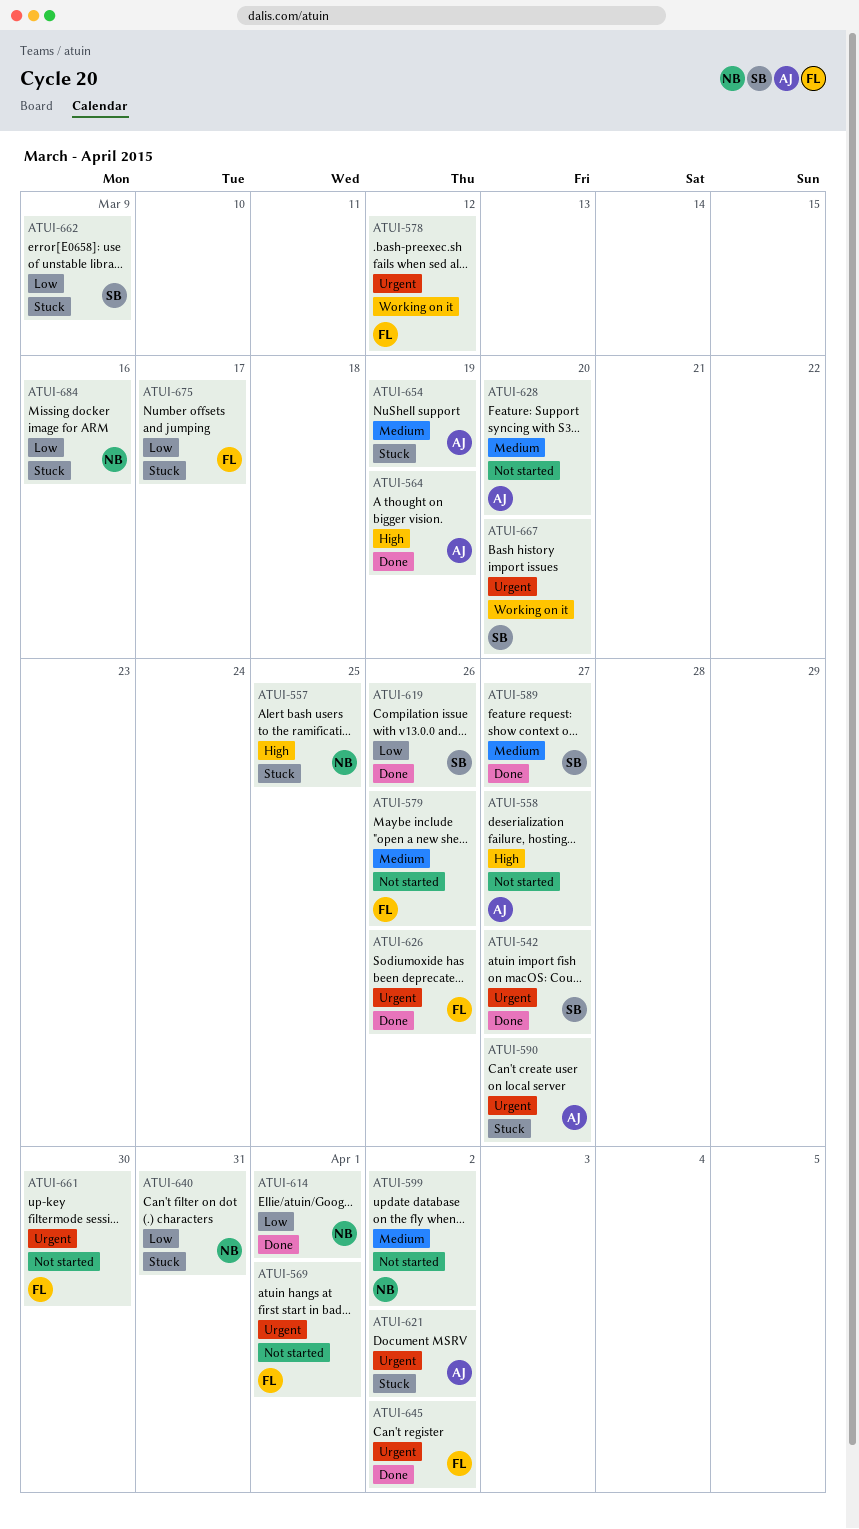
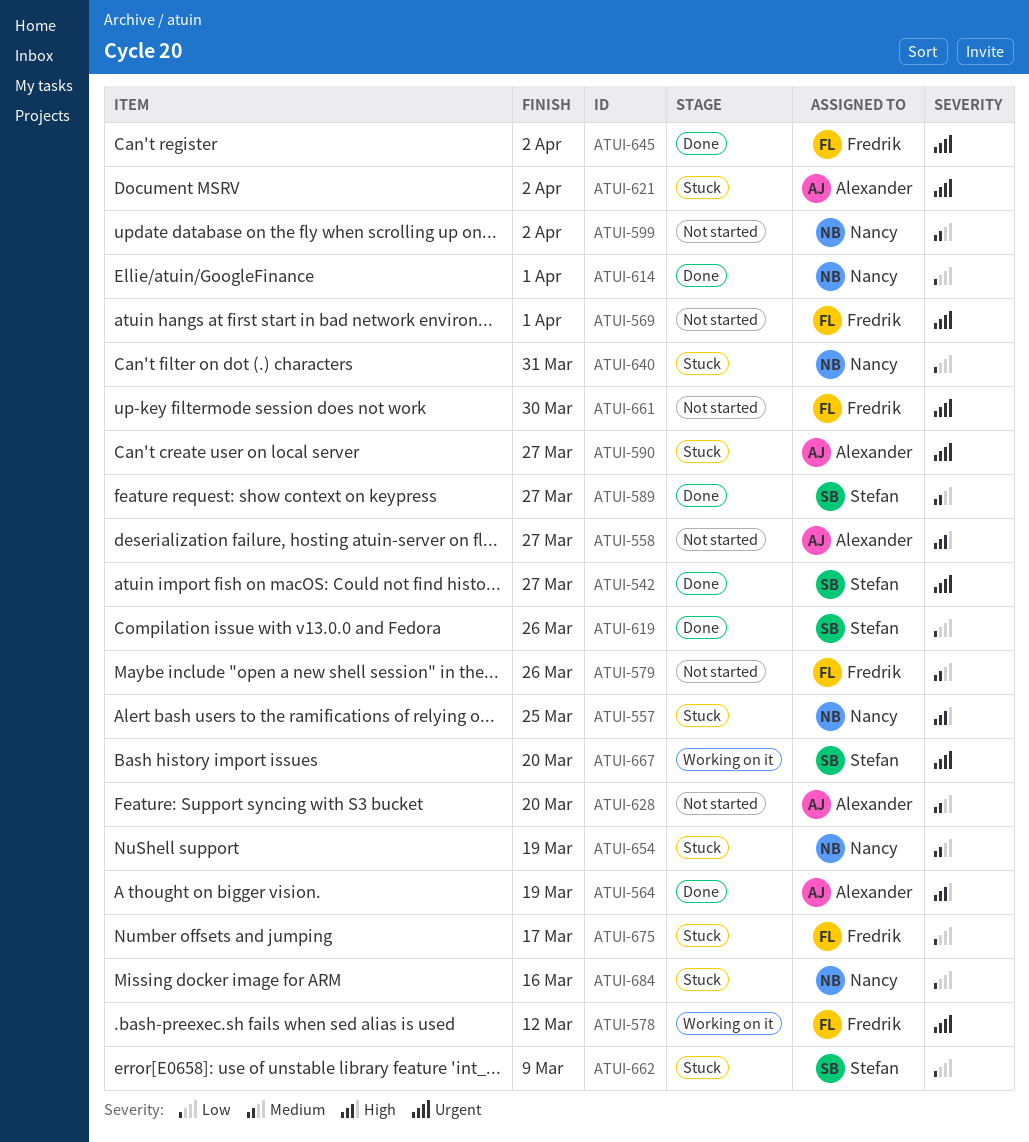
ATUI-626: present -> none
ATUI-654, owner: Alexander -> Nancy

